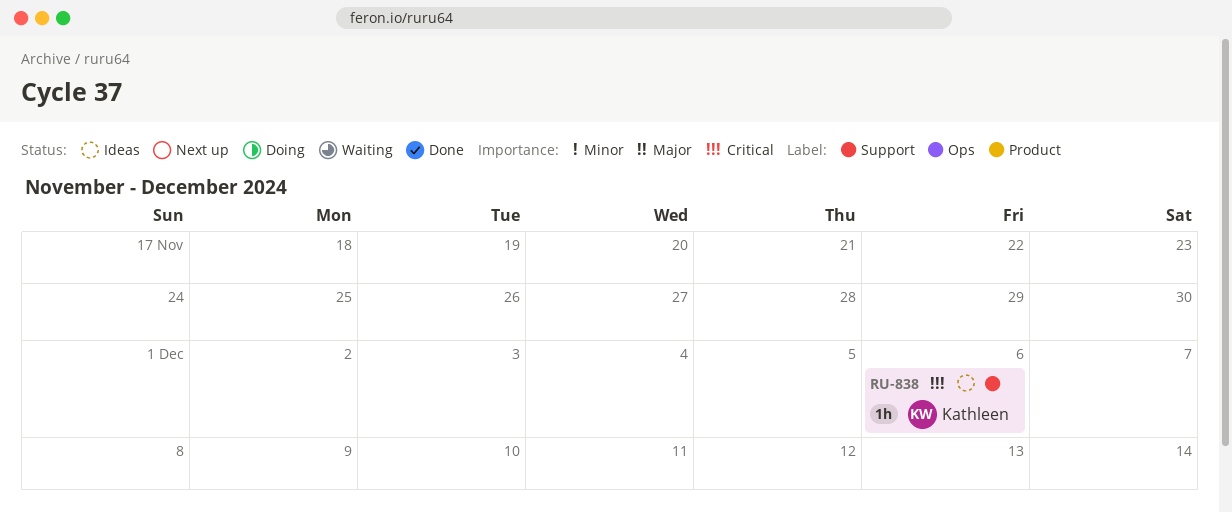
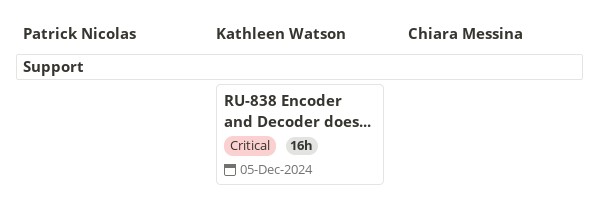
RU-838, estimate: 1h -> 16h
RU-838, due: Dec 6 -> Dec 5

